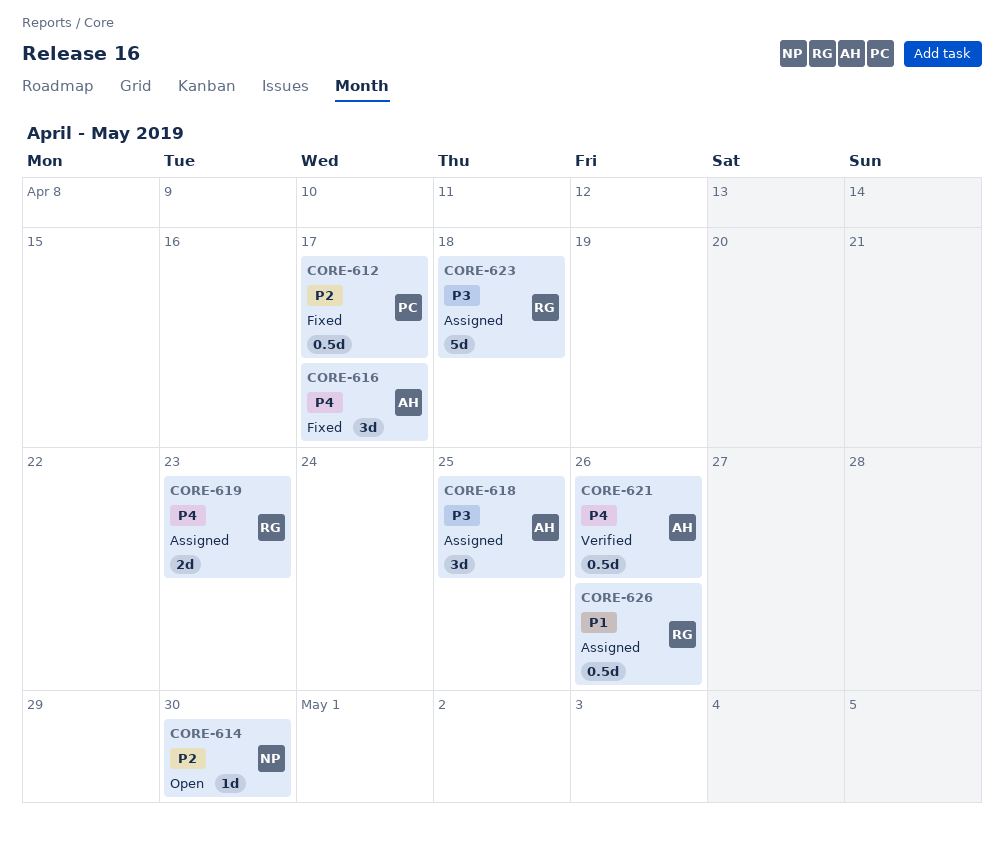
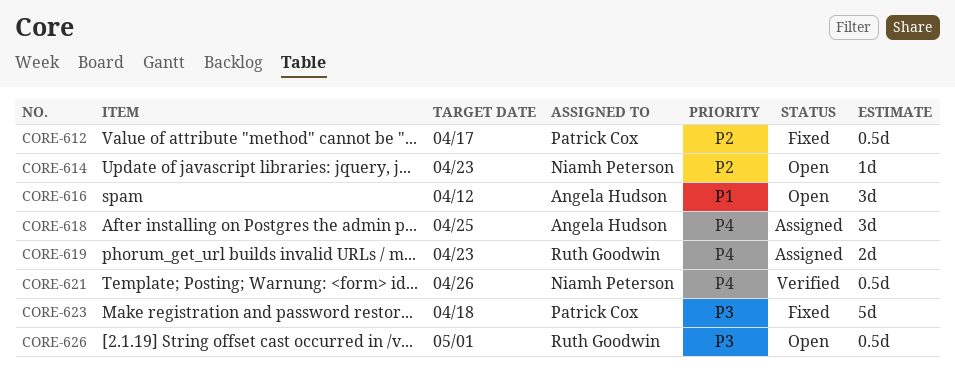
CORE-614, due: Apr 30 -> Apr 23
CORE-616, status: Fixed -> Open
CORE-616, priority: P4 -> P1
CORE-616, due: Apr 17 -> Apr 12
CORE-618, priority: P3 -> P4
CORE-621, owner: Angela Hudson -> Niamh Peterson
CORE-623, status: Assigned -> Fixed
CORE-623, owner: Ruth Goodwin -> Patrick Cox
CORE-626, status: Assigned -> Open
CORE-626, priority: P1 -> P3
CORE-626, due: Apr 26 -> May 1

